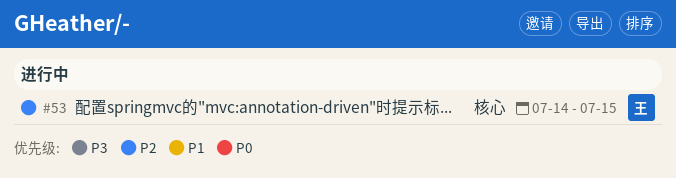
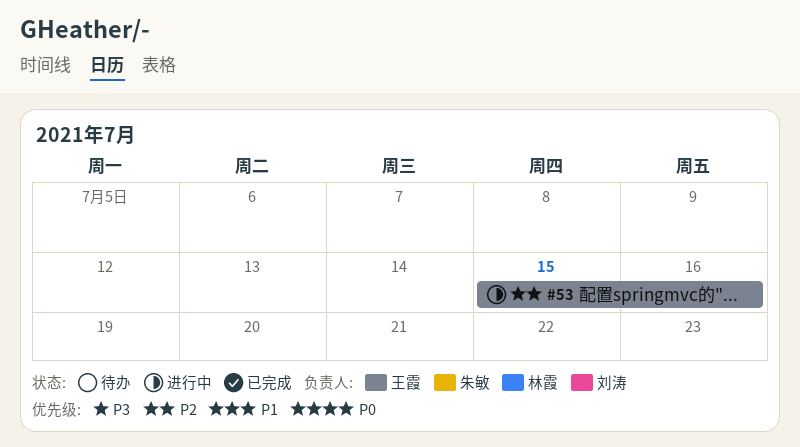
#53, start: Jul 14 -> Jul 15
#53, due: Jul 15 -> Jul 16

